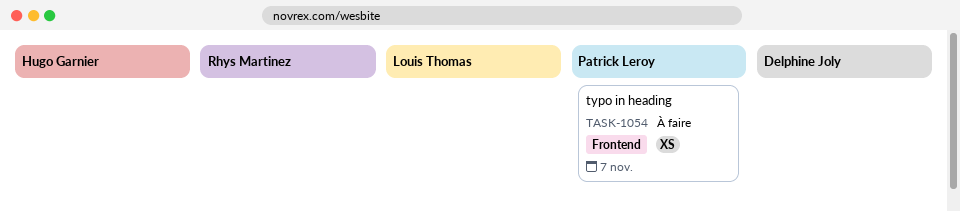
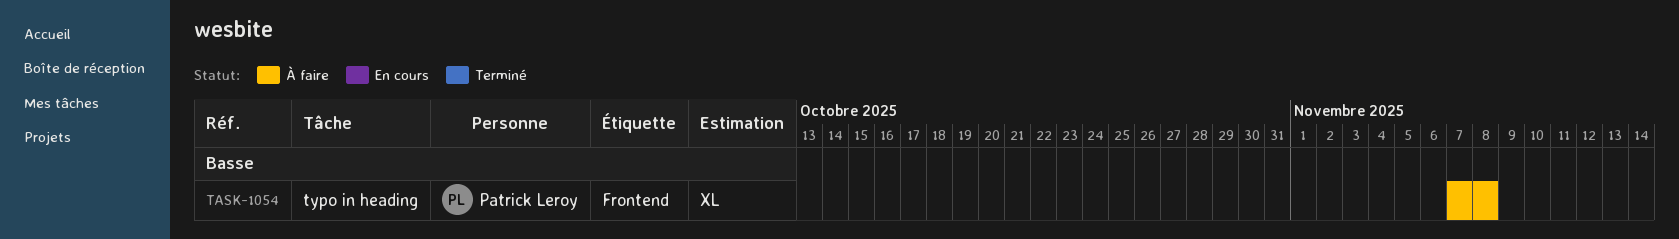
TASK-1054, estimate: XS -> XL
TASK-1054, due: Nov 7 -> Nov 8

